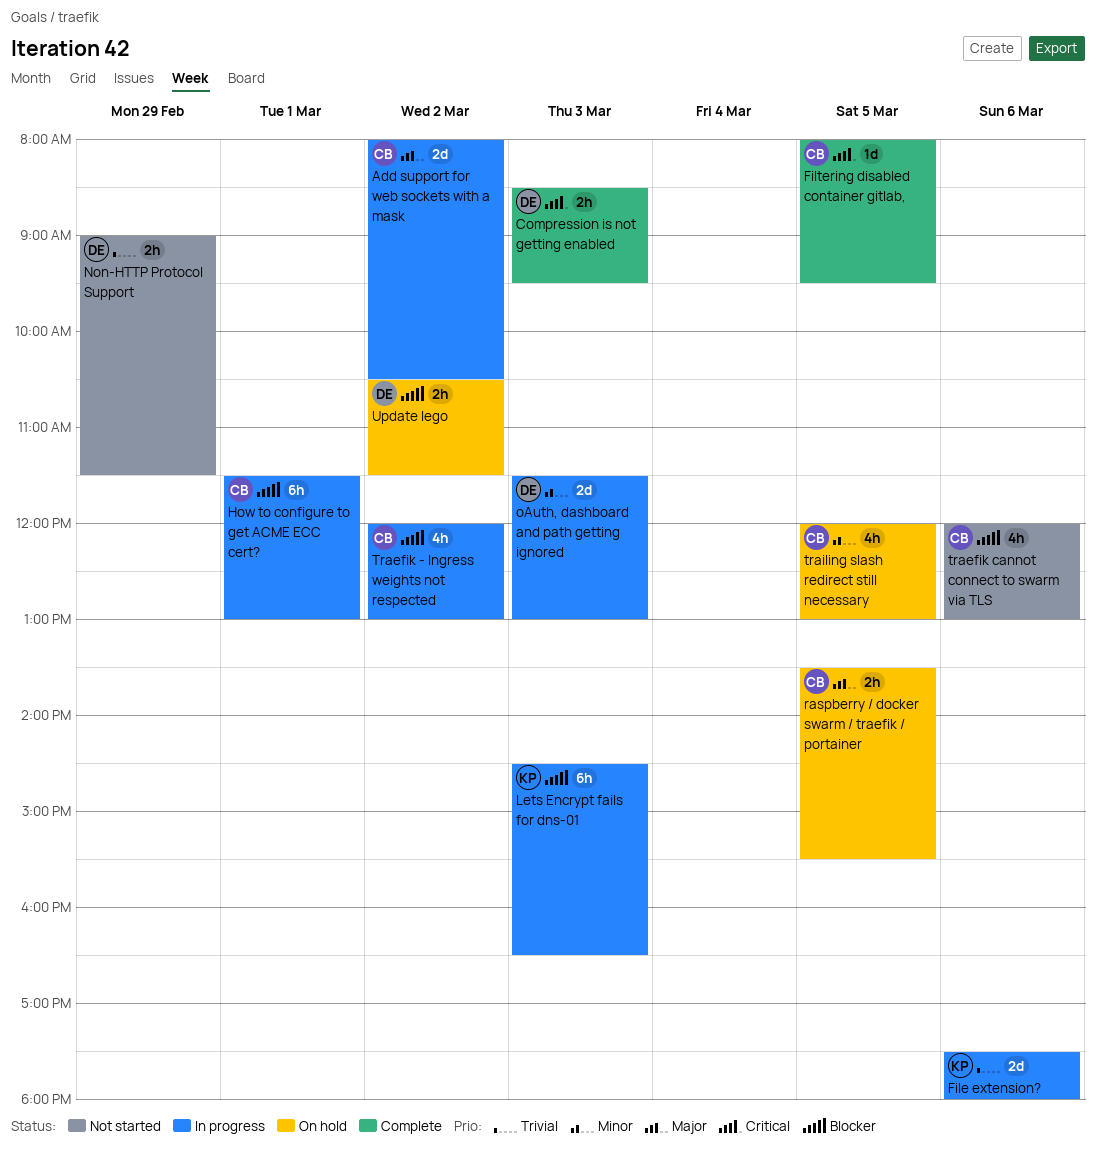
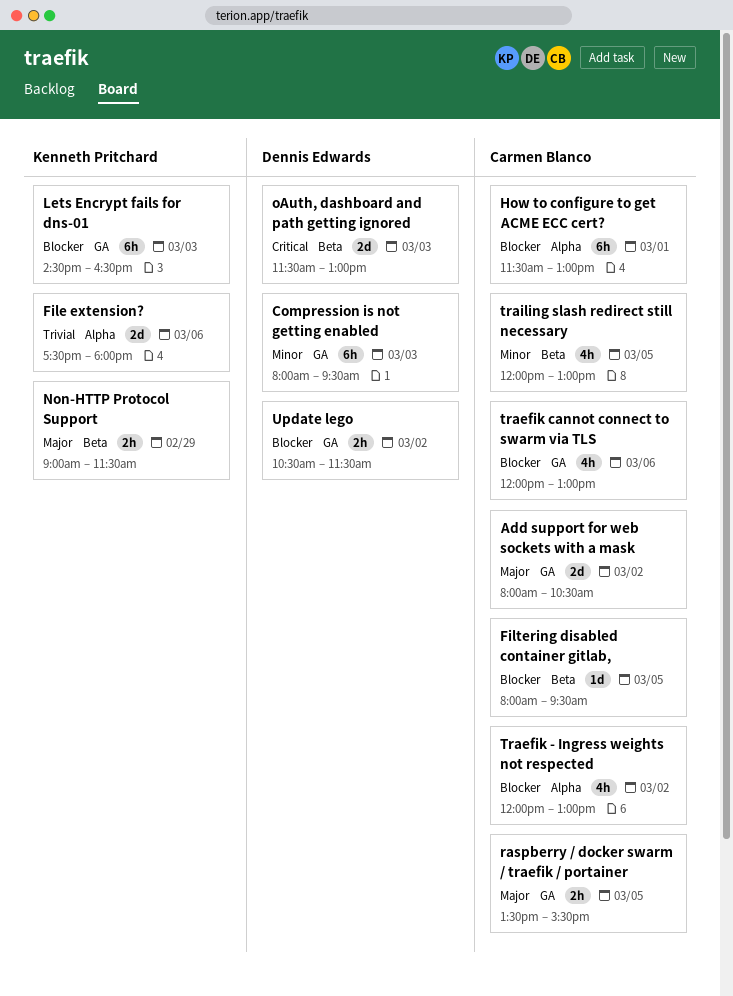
Compression is not getting enabled, priority: Critical -> Minor
Compression is not getting enabled, estimate: 2h -> 6h
Compression is not getting enabled, begins: 08:30 -> 08:00
Filtering disabled container gitlab,, priority: Critical -> Blocker
Non-HTTP Protocol Support, owner: Dennis Edwards -> Kenneth Pritchard
Non-HTTP Protocol Support, priority: Trivial -> Major
oAuth, dashboard and path getting ignored, priority: Minor -> Critical

